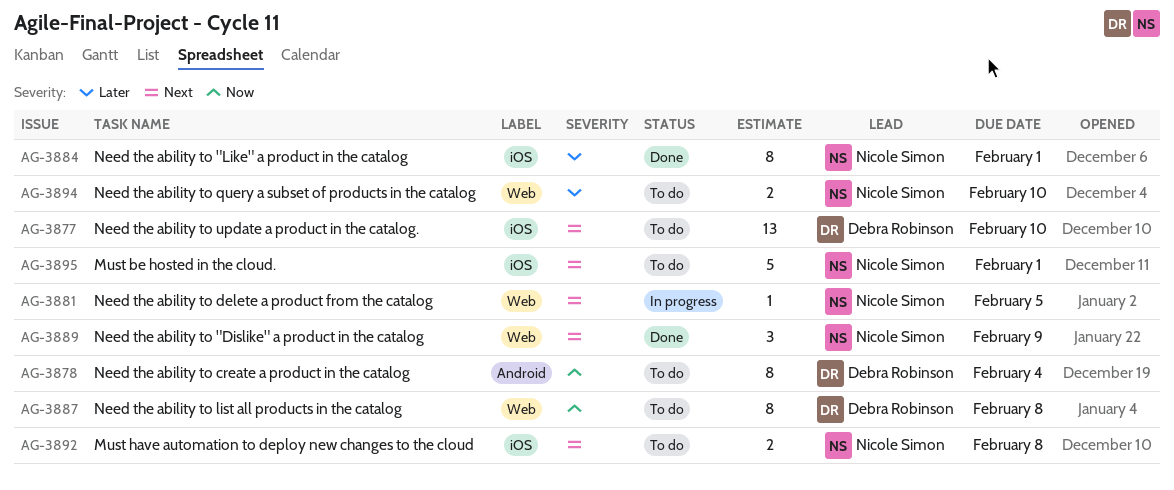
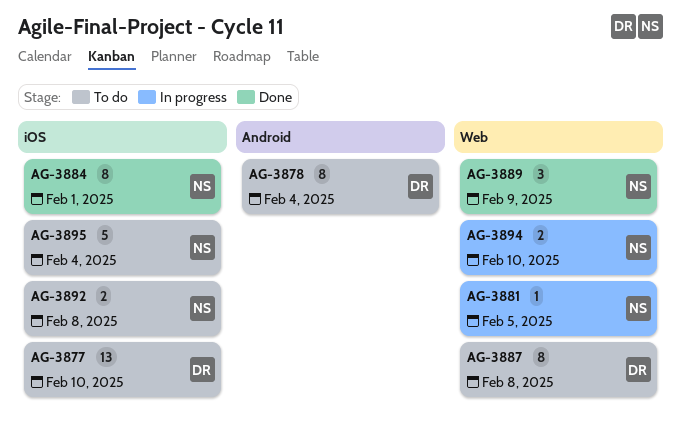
AG-3894, status: To do -> In progress
AG-3895, due: Feb 1 -> Feb 4

